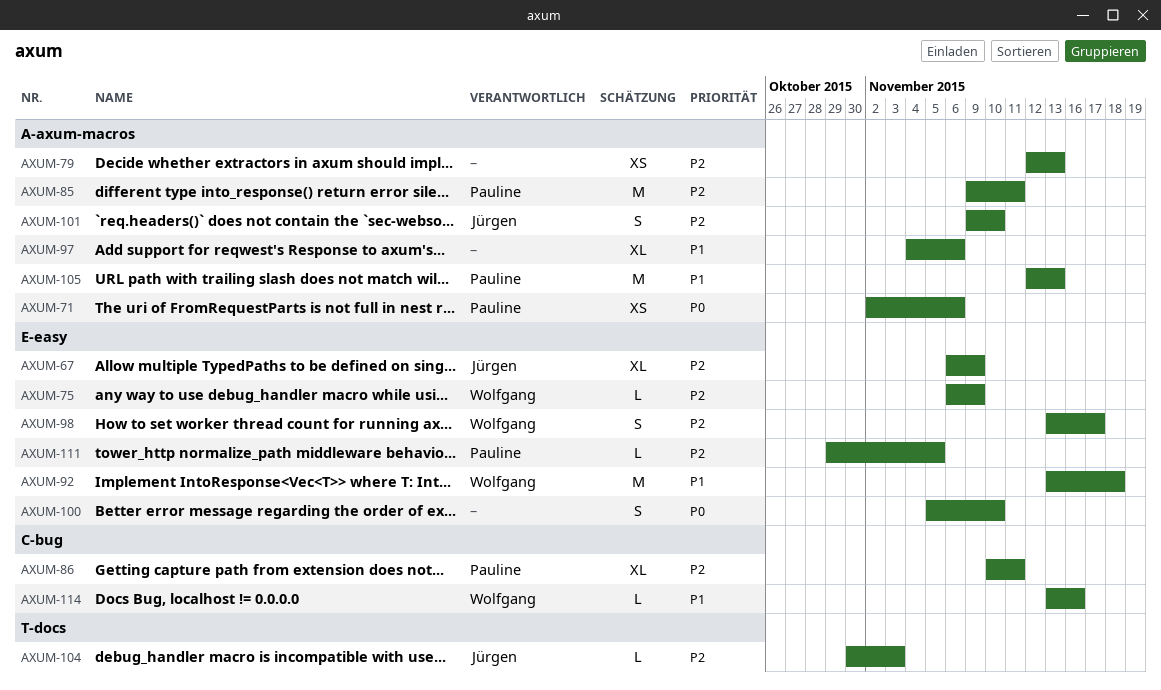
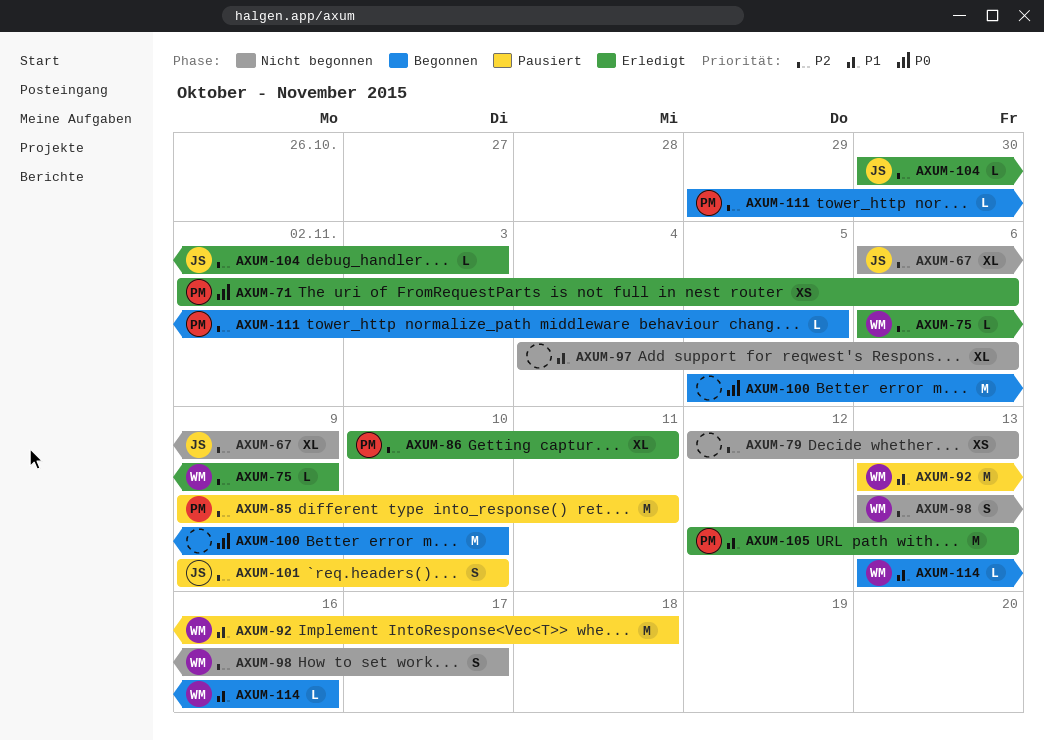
AXUM-100, estimate: S -> M

